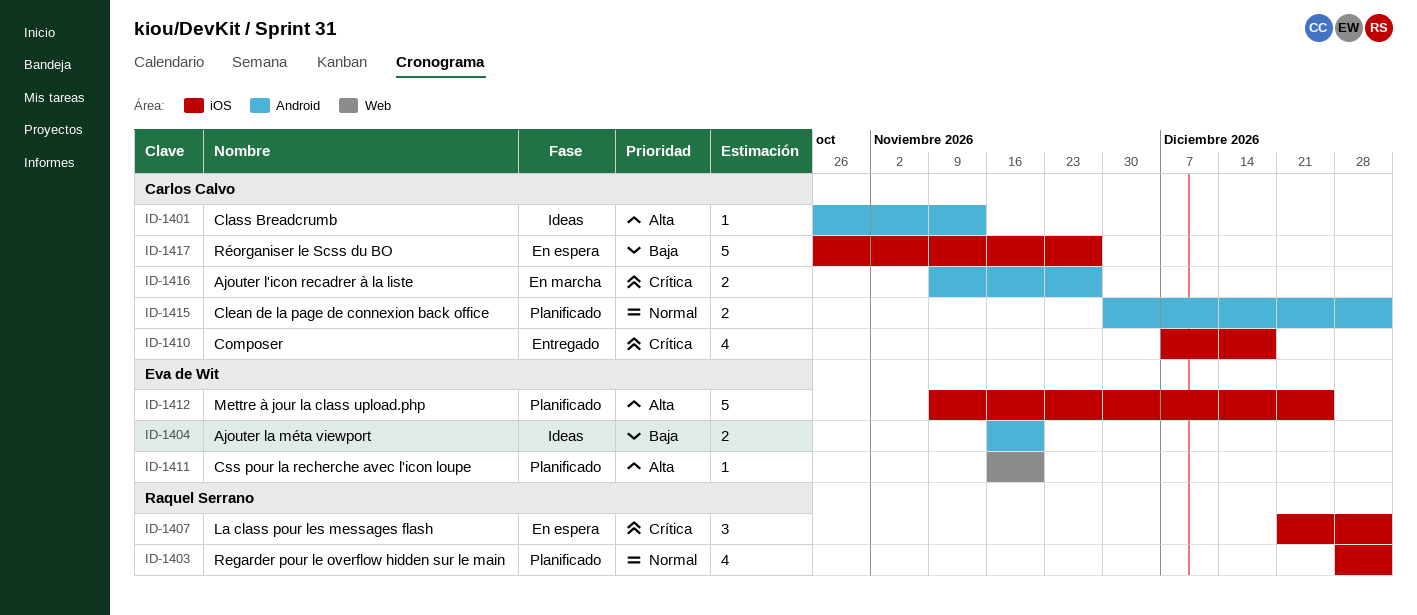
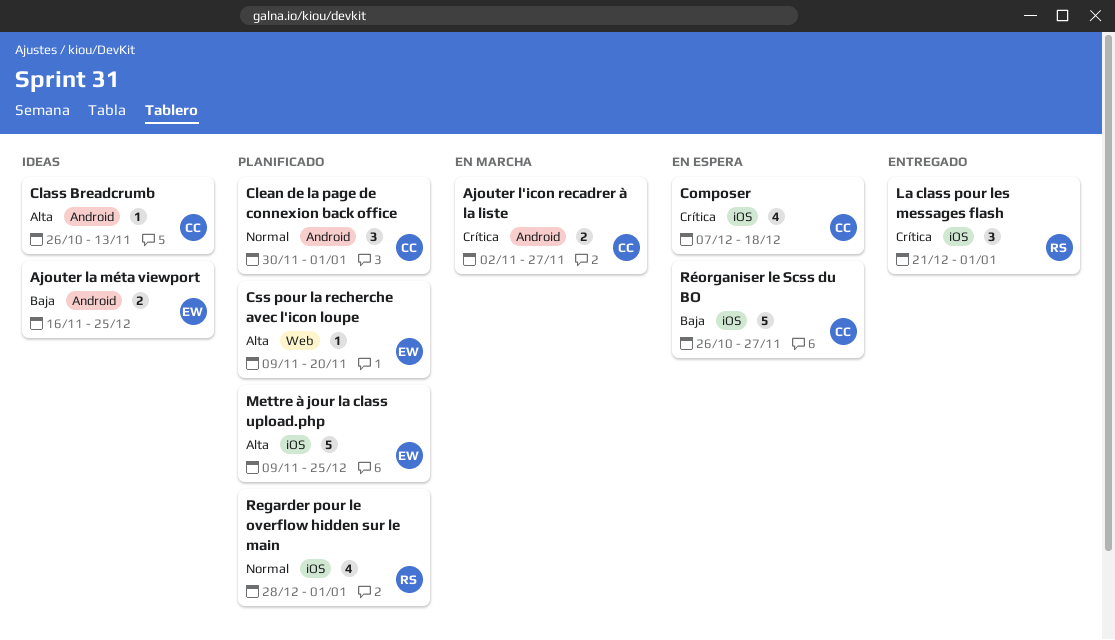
Ajouter l'icon recadrer à la liste, start: Nov 9 -> Nov 2
Ajouter la méta viewport, due: Nov 20 -> Dec 25
Clean de la page de connexion back office, estimate: 2 -> 3
Composer, status: Entregado -> En espera
Css pour la recherche avec l'icon loupe, start: Nov 16 -> Nov 9
La class pour les messages flash, status: En espera -> Entregado

